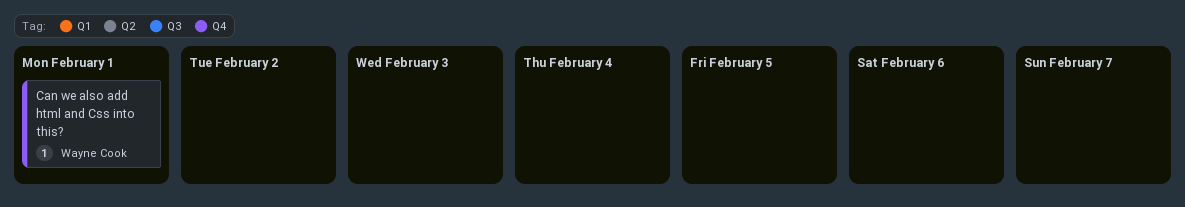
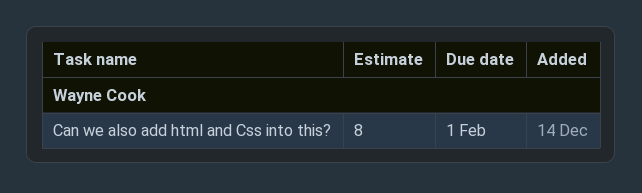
Can we also add html and Css into this?, estimate: 1 -> 8

